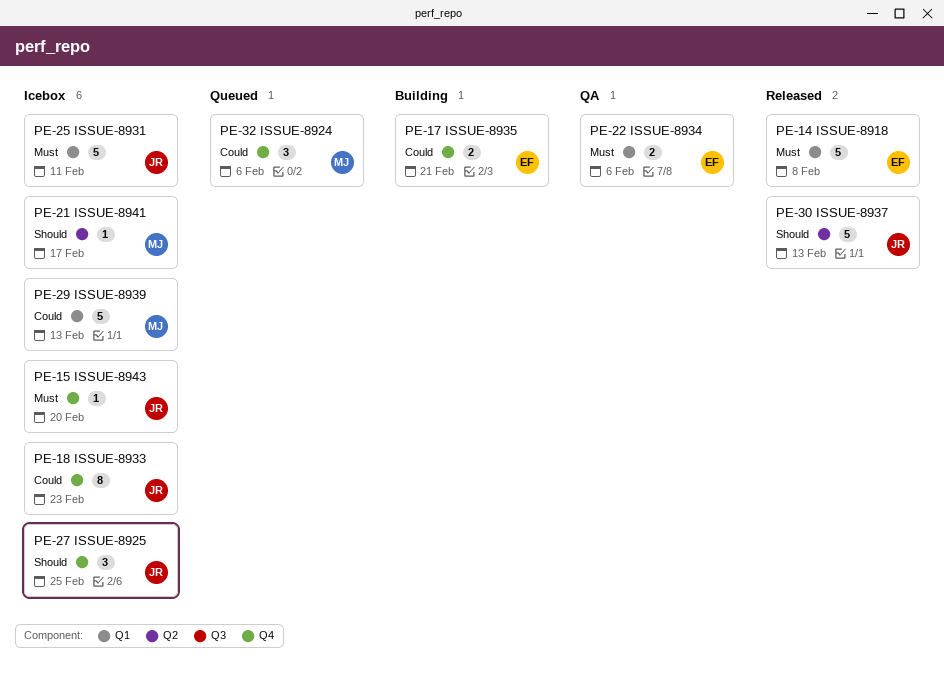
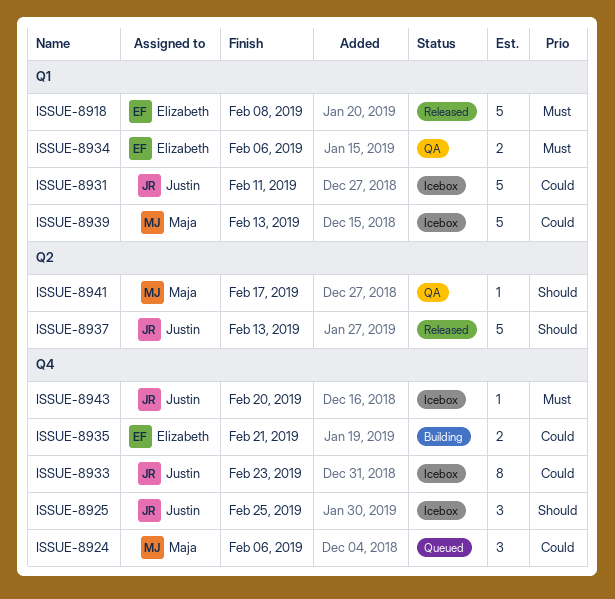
ISSUE-8931, priority: Must -> Could
ISSUE-8941, status: Icebox -> QA

